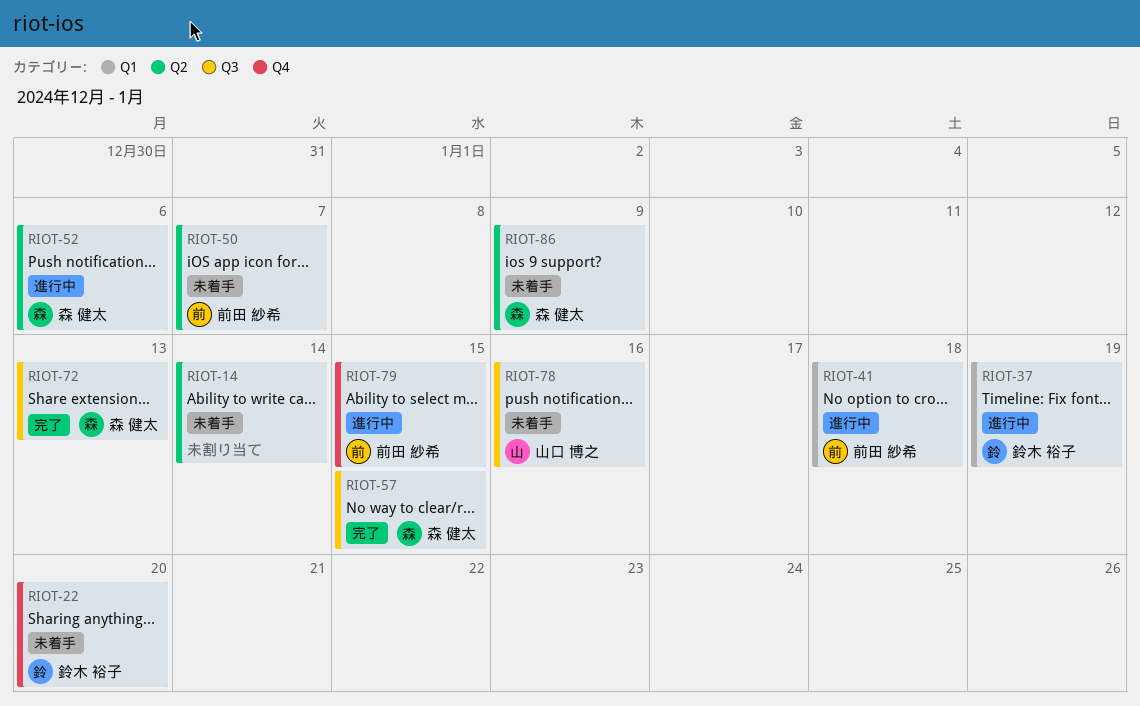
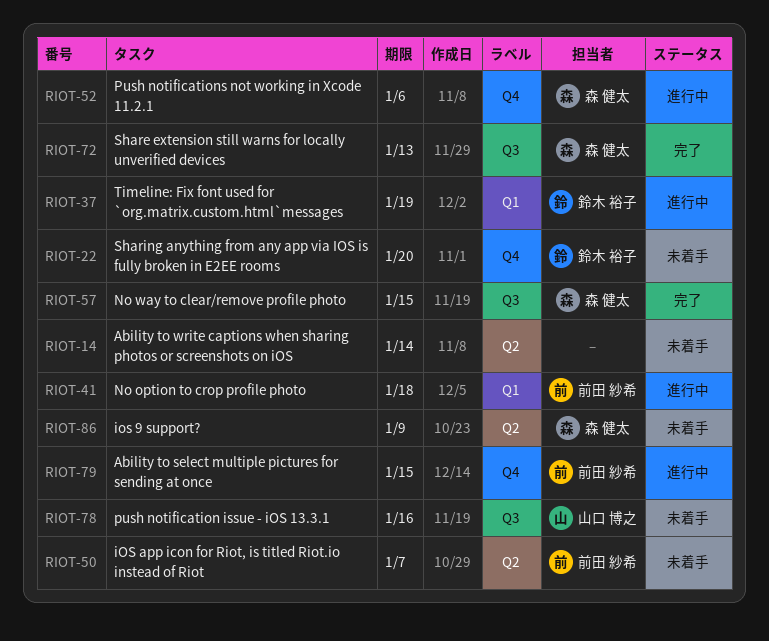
RIOT-52, label: Q2 -> Q4

